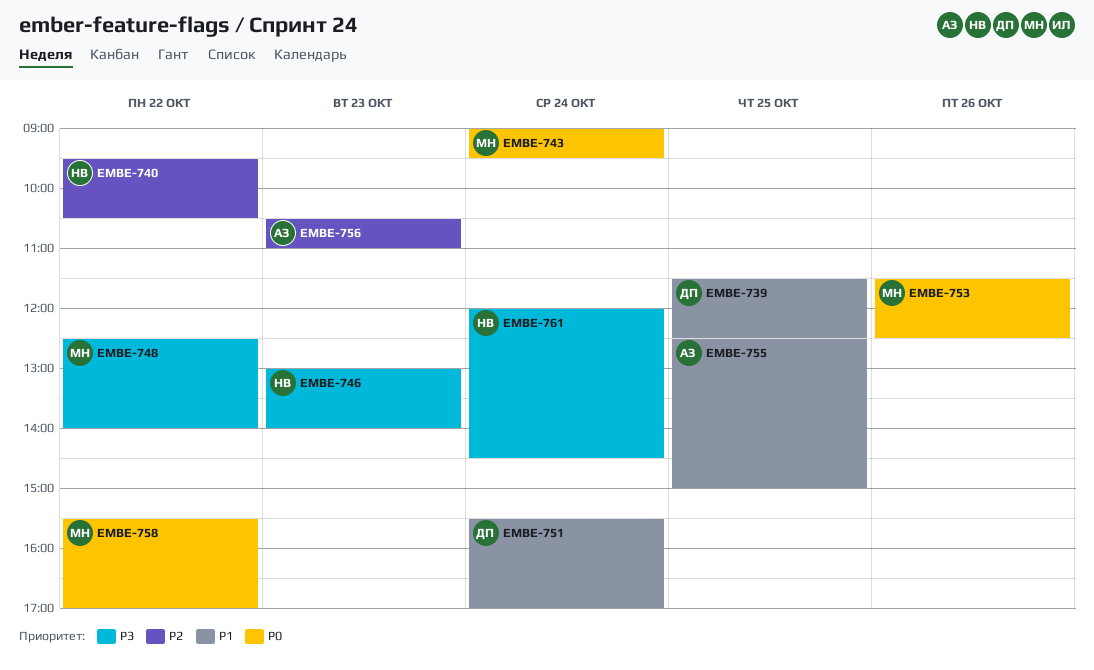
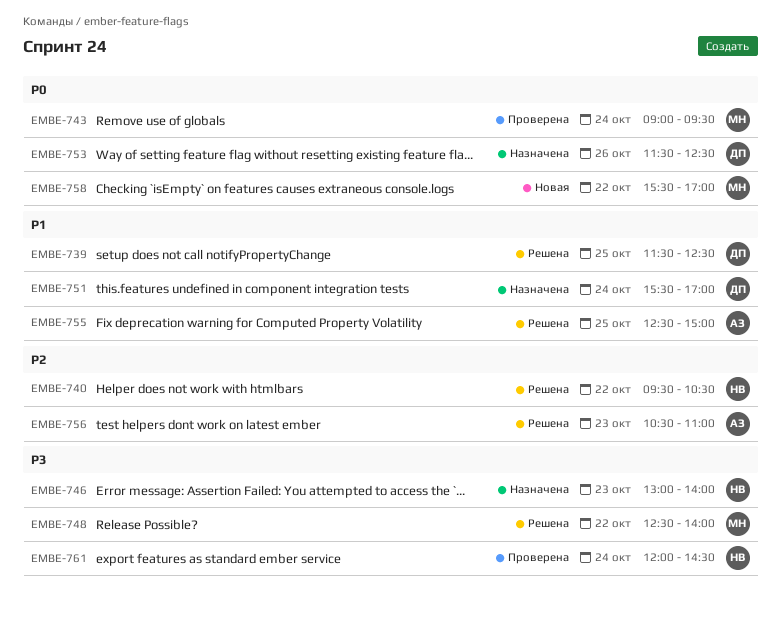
EMBE-753, owner: МН -> ДП

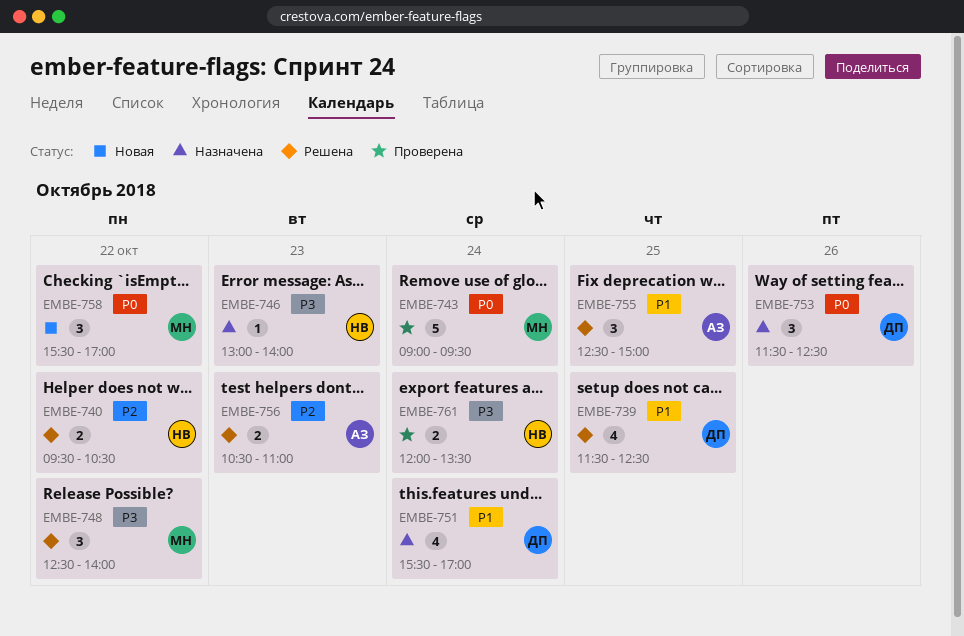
EMBE-761, ends: 14:30 -> 13:30

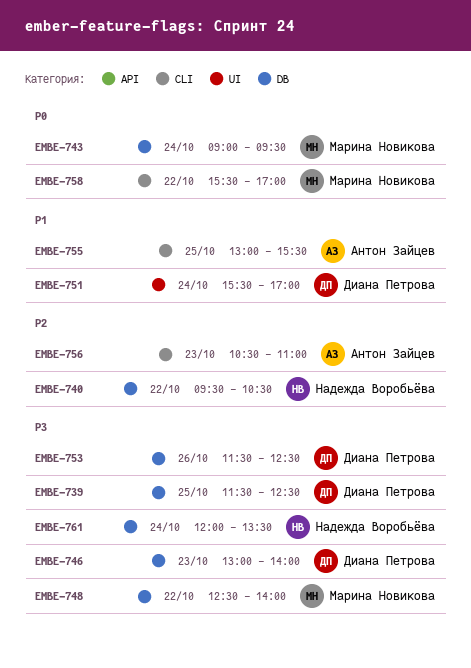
EMBE-739, priority: P1 -> P3
EMBE-746, owner: Надежда Воробьёва -> Диана Петрова
EMBE-753, priority: P0 -> P3
EMBE-755, begins: 12:30 -> 13:00
EMBE-755, ends: 15:00 -> 15:30

